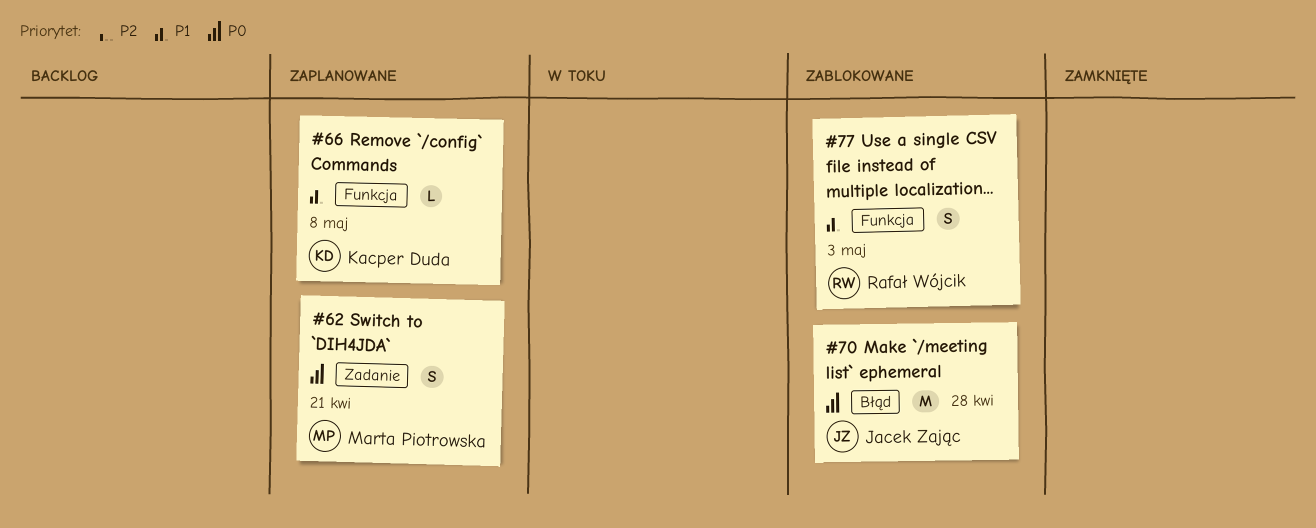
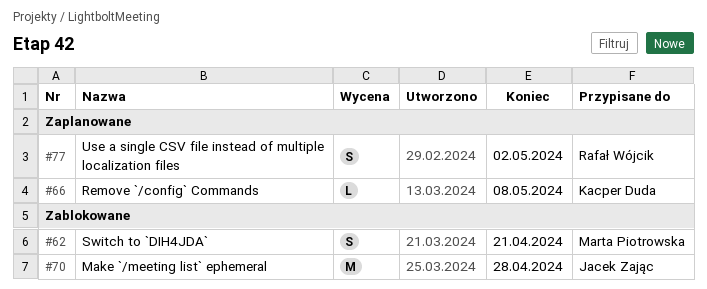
#62, status: Zaplanowane -> Zablokowane
#77, status: Zablokowane -> Zaplanowane
#77, due: May 3 -> May 2

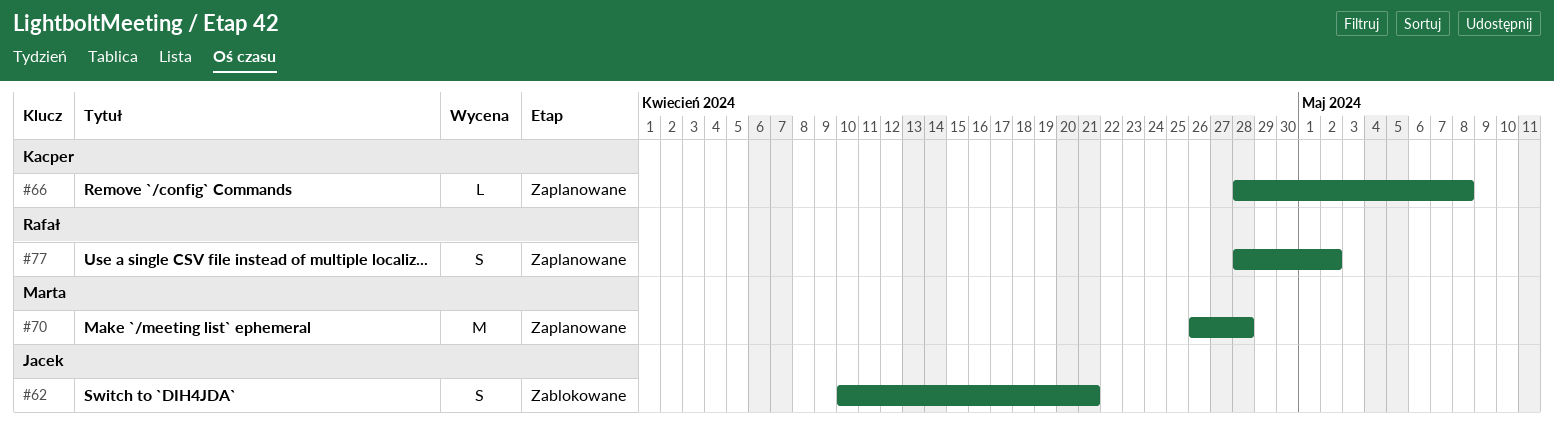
#62, owner: Marta Piotrowska -> Jacek Zając
#70, status: Zablokowane -> Zaplanowane
#70, owner: Jacek Zając -> Marta Piotrowska

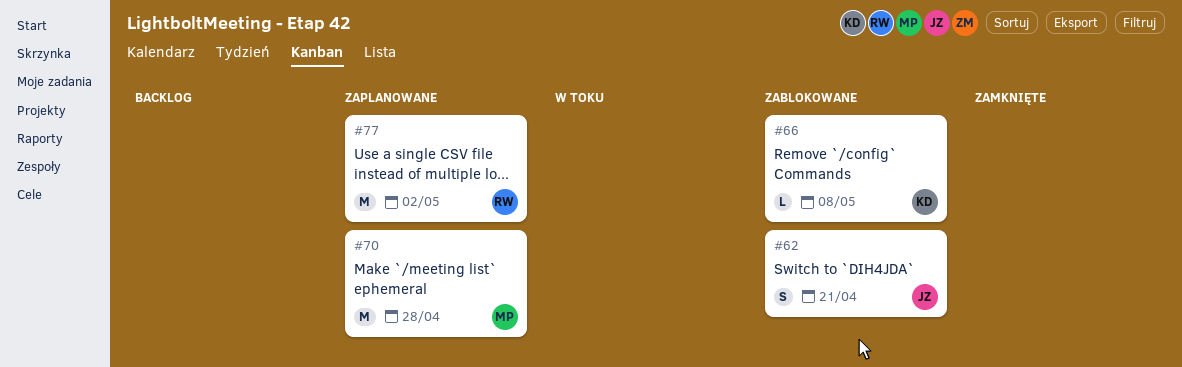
#66, status: Zaplanowane -> Zablokowane
#77, estimate: S -> M

